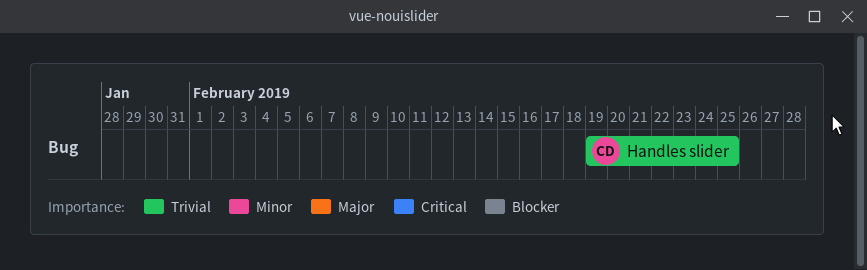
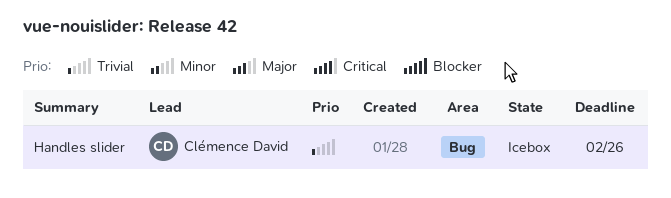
Handles slider, due: Feb 25 -> Feb 26

